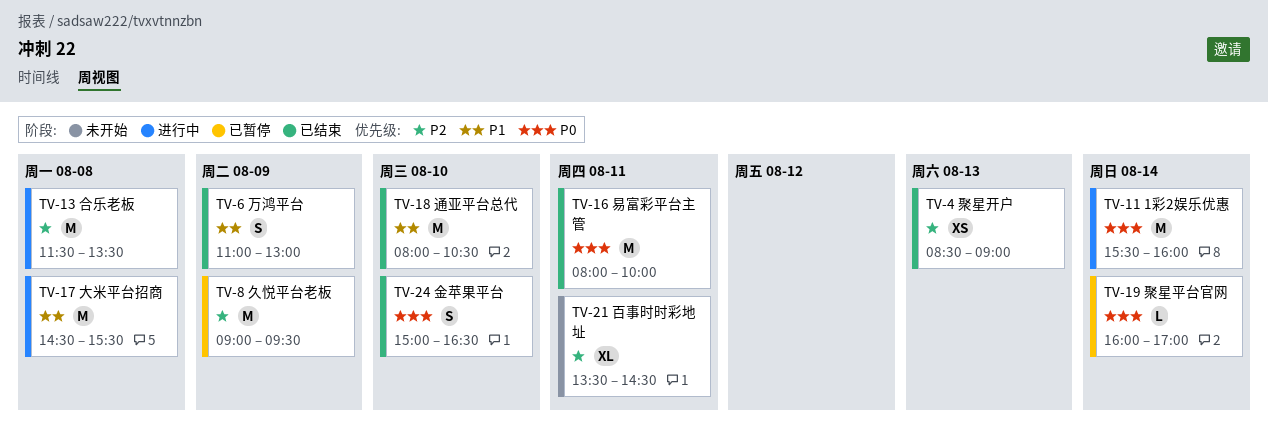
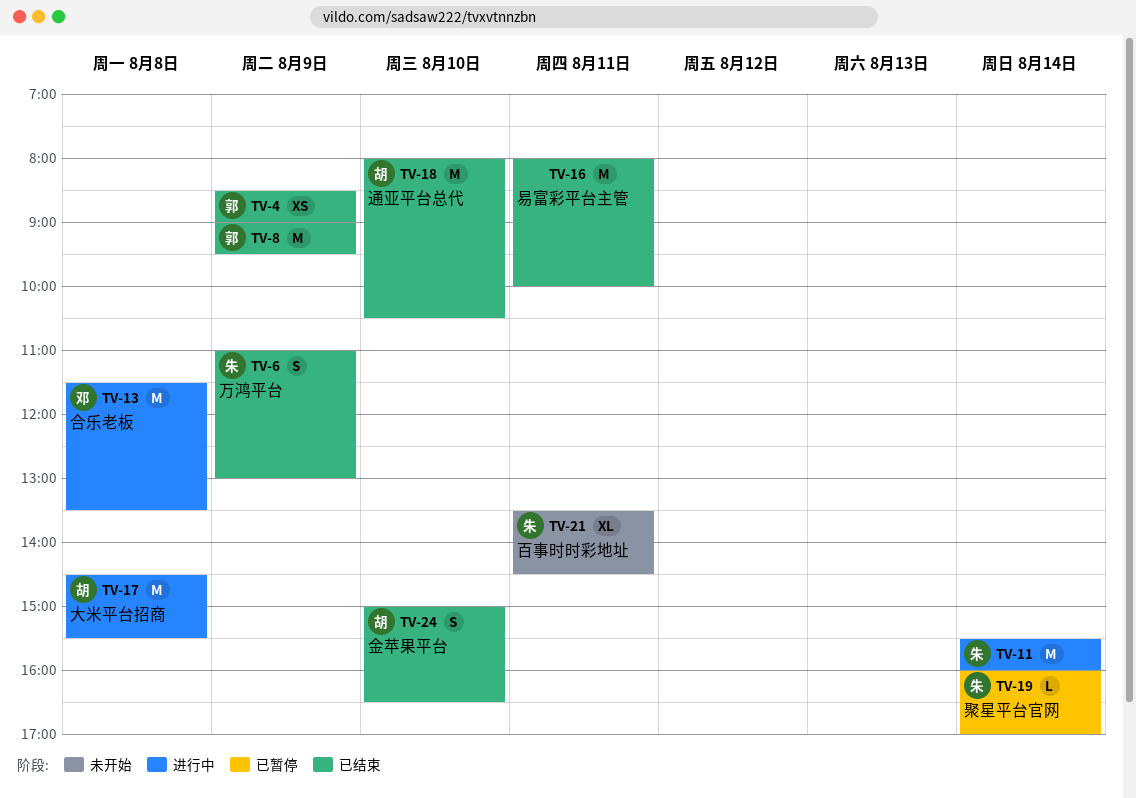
TV-4, day: Aug 13 -> Aug 9
TV-8, status: 已暂停 -> 已结束

